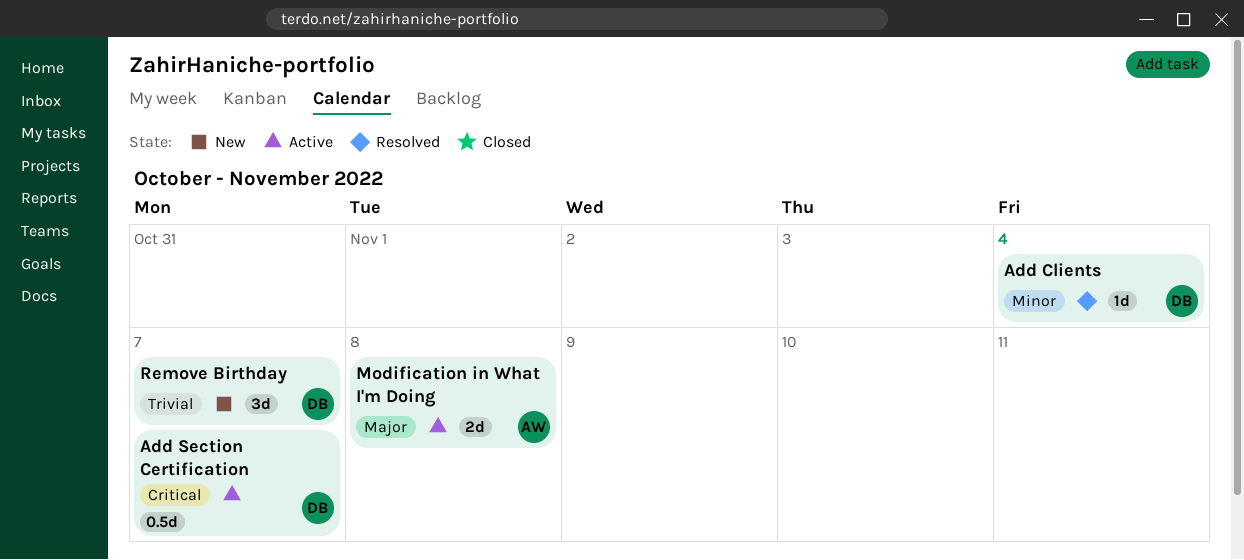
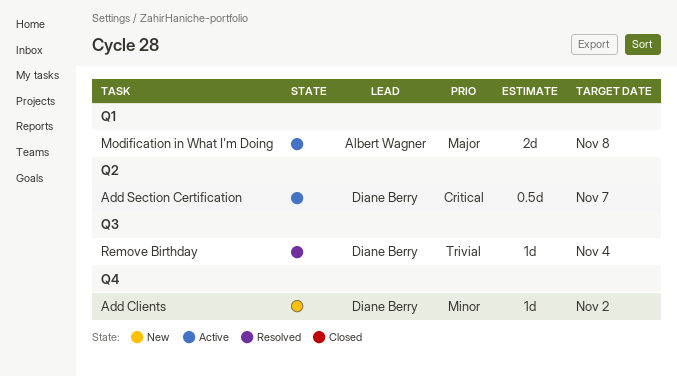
Add Clients, status: Resolved -> New
Add Clients, due: Nov 4 -> Nov 2
Remove Birthday, status: New -> Resolved
Remove Birthday, estimate: 3d -> 1d
Remove Birthday, due: Nov 7 -> Nov 4

